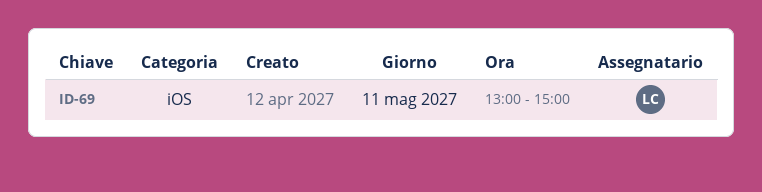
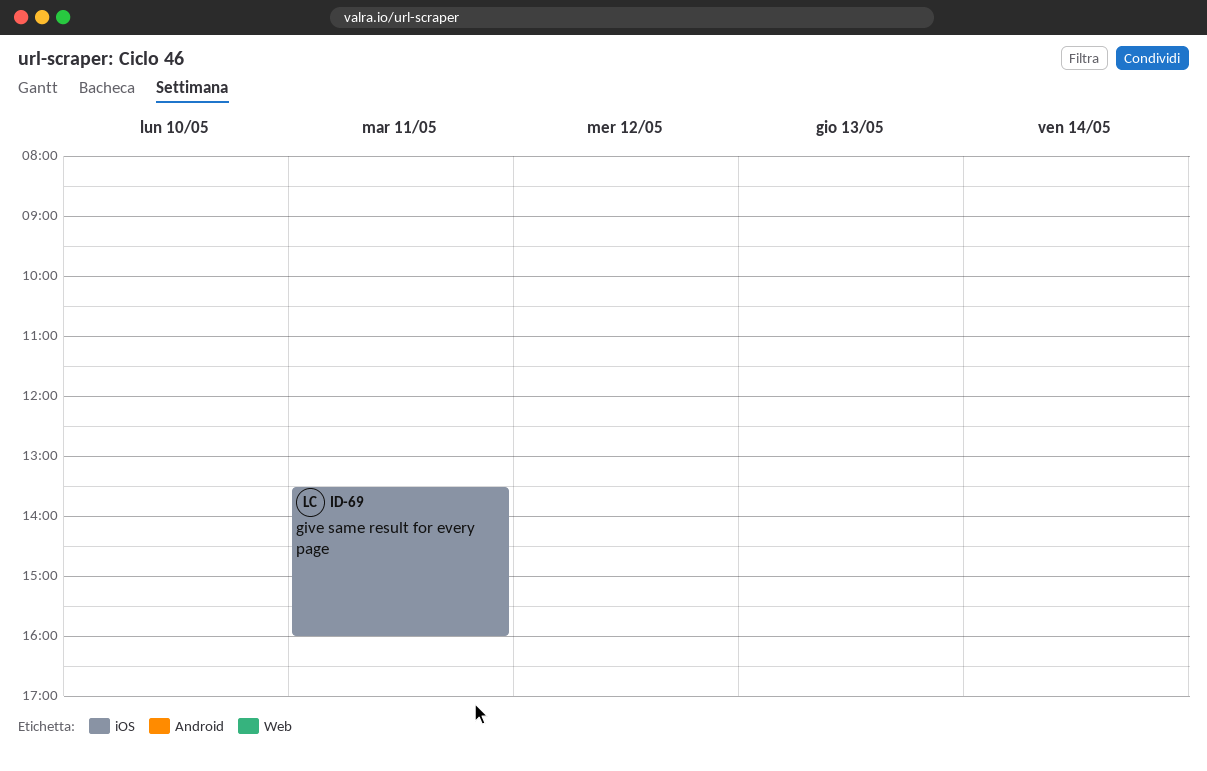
ID-69, begins: 13:00 -> 13:30
ID-69, ends: 15:00 -> 16:00

